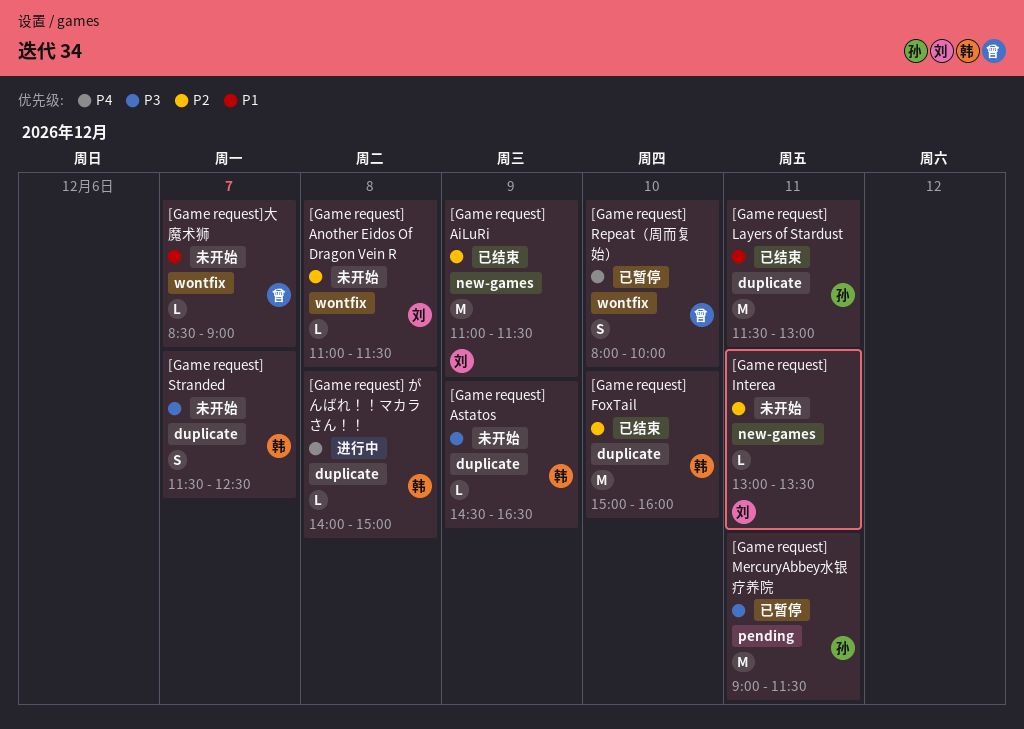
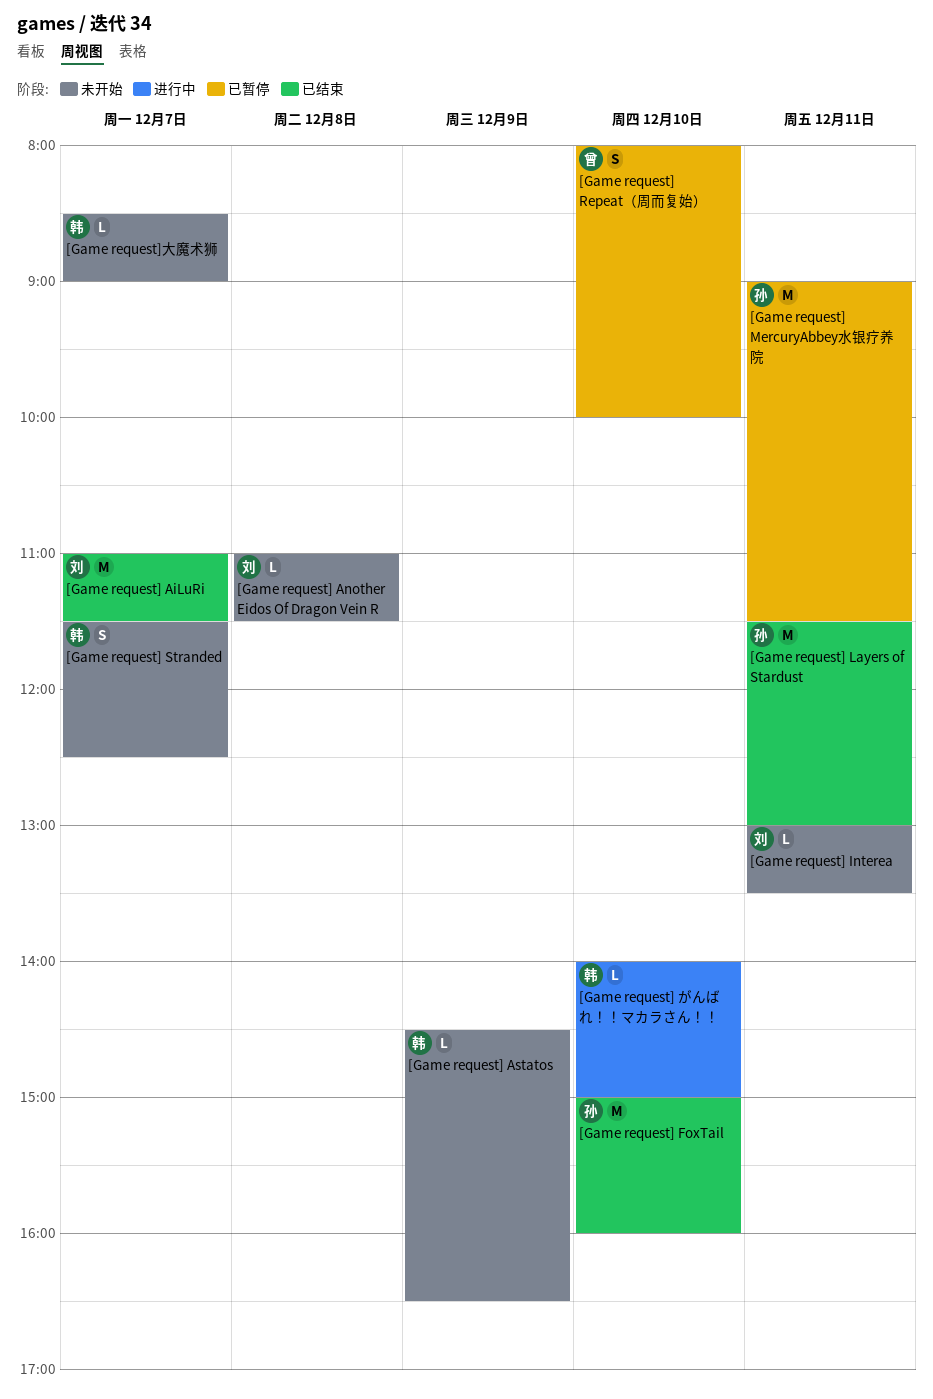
[Game request] AiLuRi, day: Dec 9 -> Dec 7
[Game request] FoxTail, owner: 韩 -> 孙
[Game request] がんばれ！！マカラさん！！, day: Dec 8 -> Dec 10
[Game request]大魔术狮, owner: 曾 -> 韩

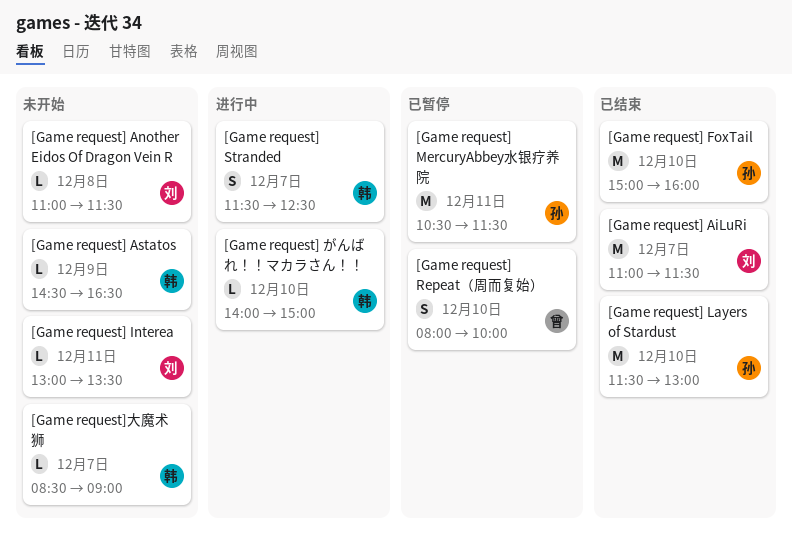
[Game request] Layers of Stardust, day: Dec 11 -> Dec 10
[Game request] MercuryAbbey水银疗养院, begins: 09:00 -> 10:30
[Game request] Stranded, status: 未开始 -> 进行中

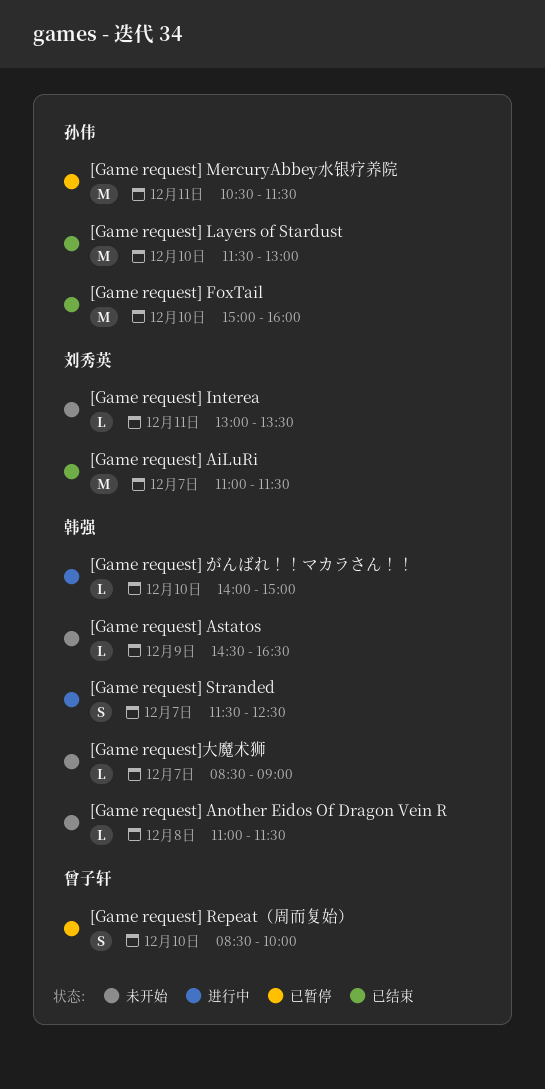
[Game request] Another Eidos Of Dragon Vein R, owner: 刘秀英 -> 韩强
[Game request] Repeat（周而复始）, begins: 08:00 -> 08:30

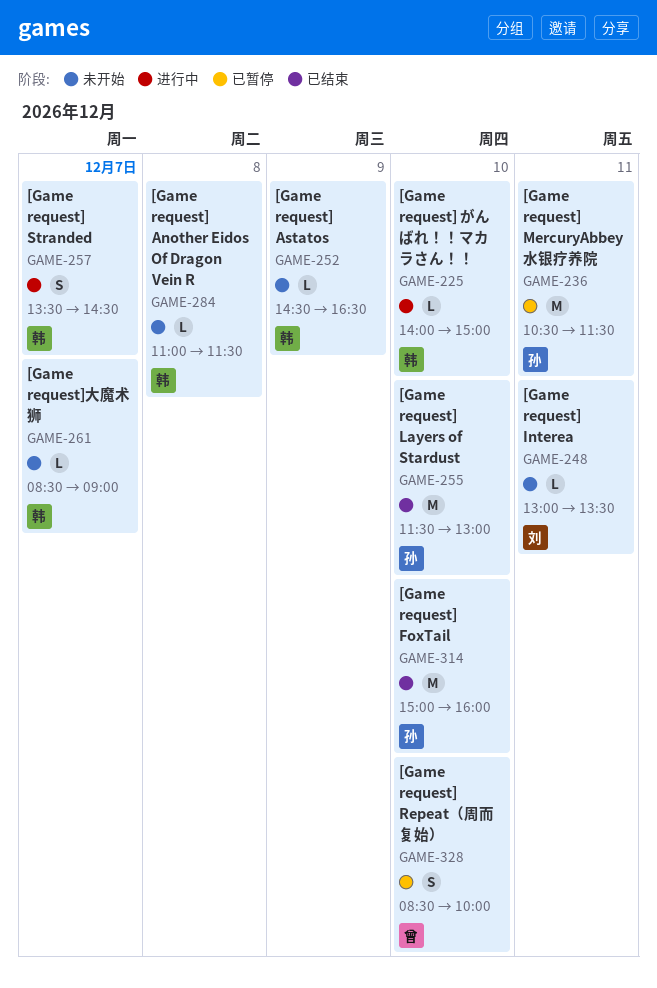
[Game request] AiLuRi: present -> none
[Game request] Stranded, begins: 11:30 -> 13:30
[Game request] Stranded, ends: 12:30 -> 14:30

